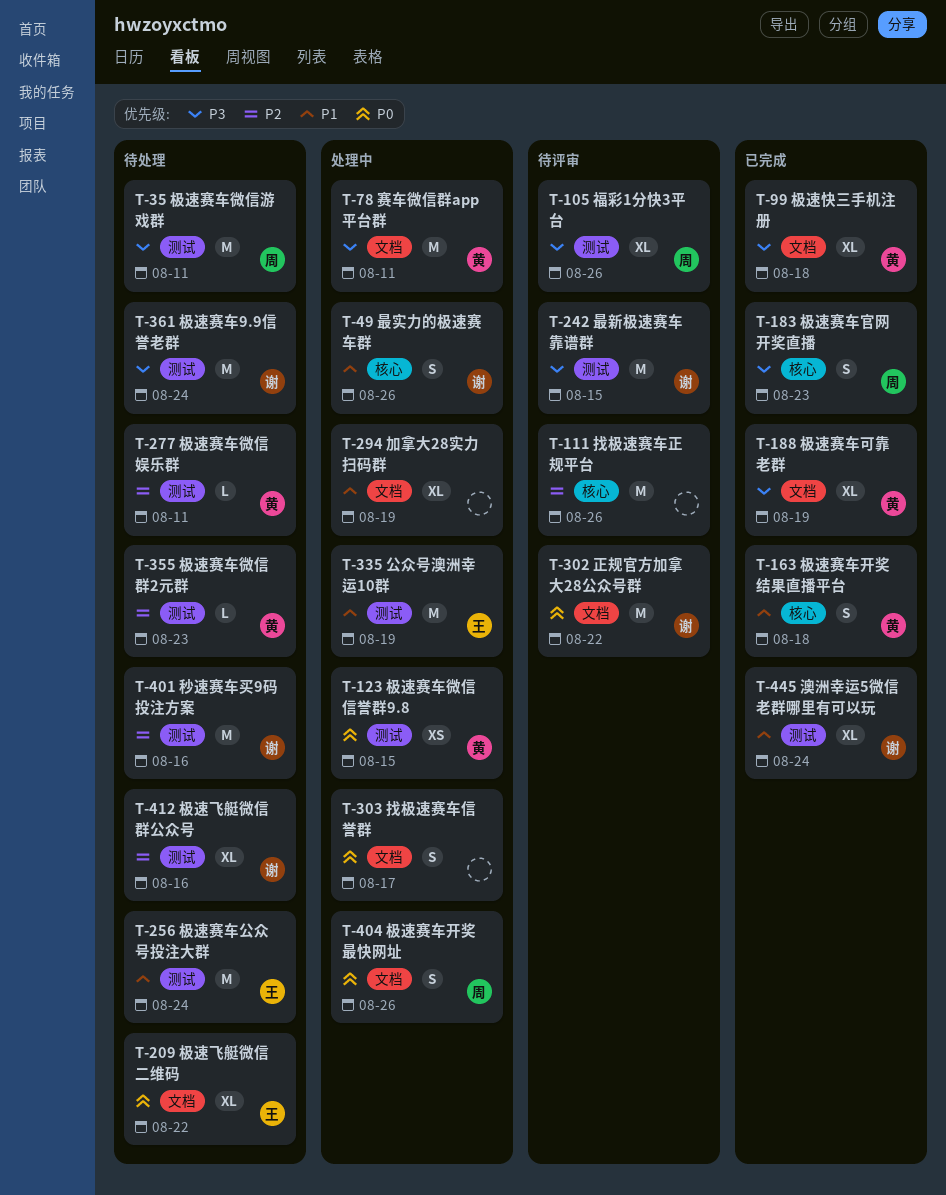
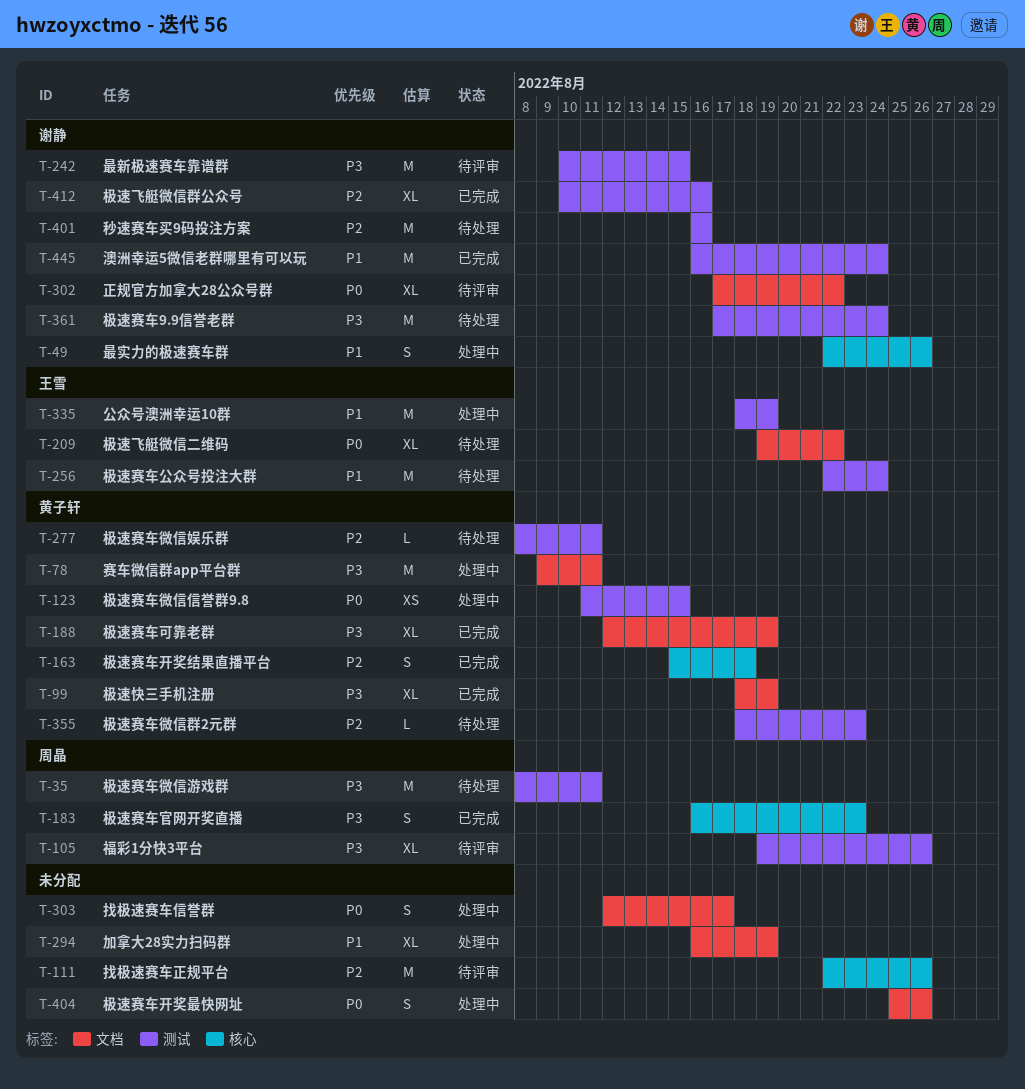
T-99, due: Aug 18 -> Aug 19
T-163, priority: P1 -> P2
T-302, estimate: M -> XL
T-404, owner: 周晶 -> none
T-412, status: 待处理 -> 已完成
T-445, estimate: XL -> M

